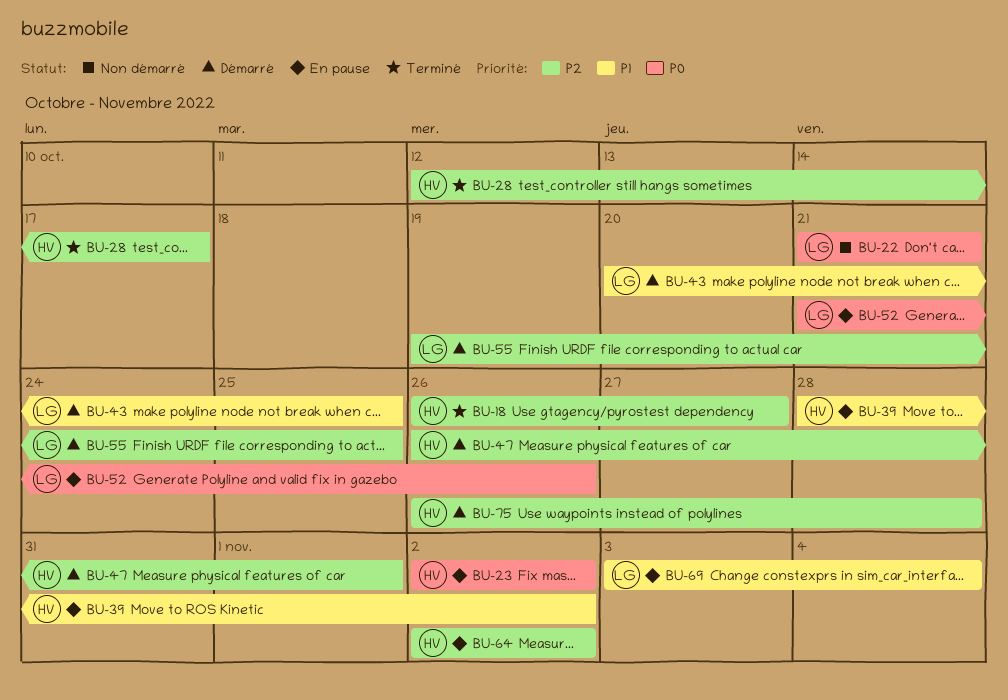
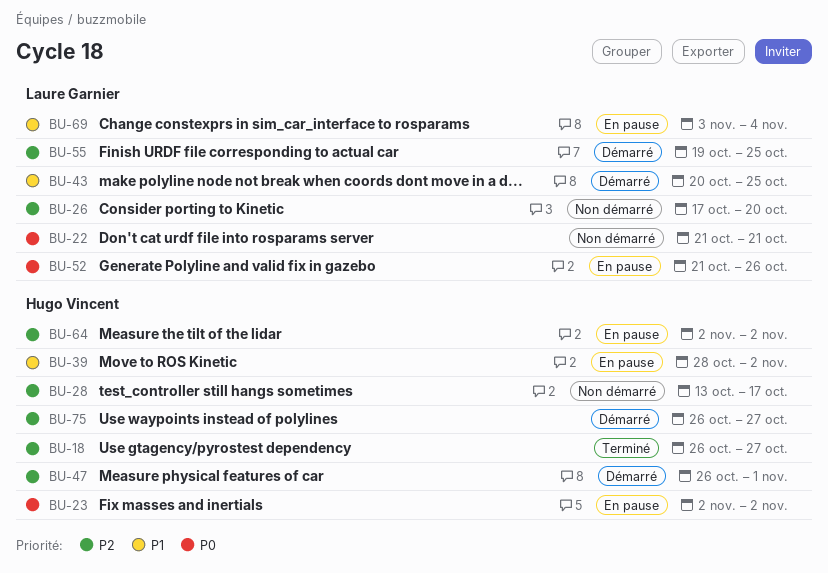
BU-26: none -> present
BU-28, status: Terminé -> Non démarré
BU-28, start: Oct 12 -> Oct 13
BU-75, due: Oct 28 -> Oct 27

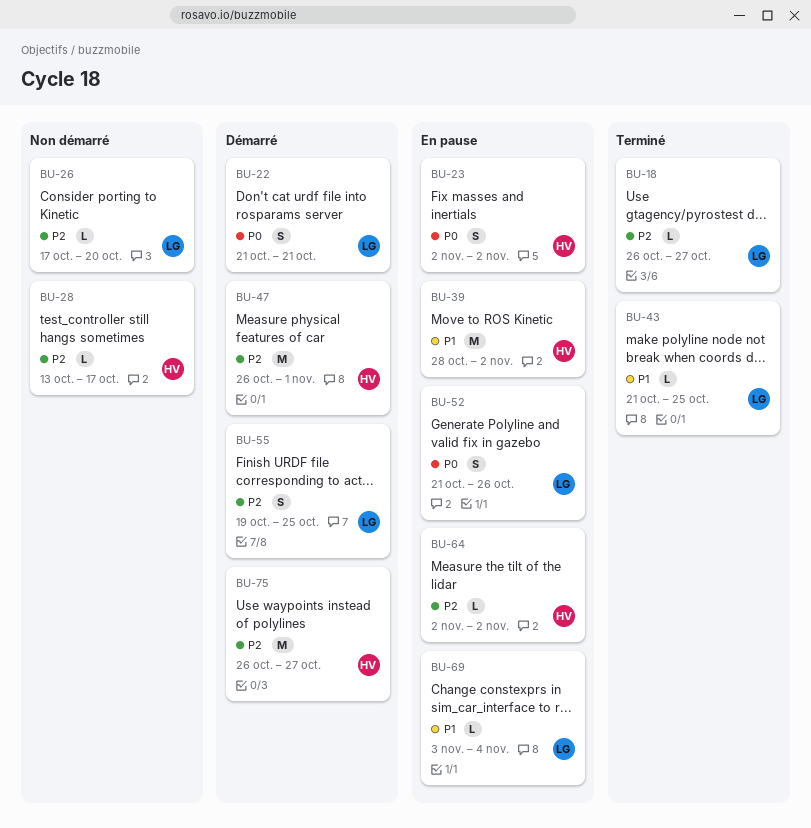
BU-18, owner: Hugo Vincent -> Laure Garnier
BU-22, status: Non démarré -> Démarré
BU-43, status: Démarré -> Terminé
BU-43, start: Oct 20 -> Oct 21

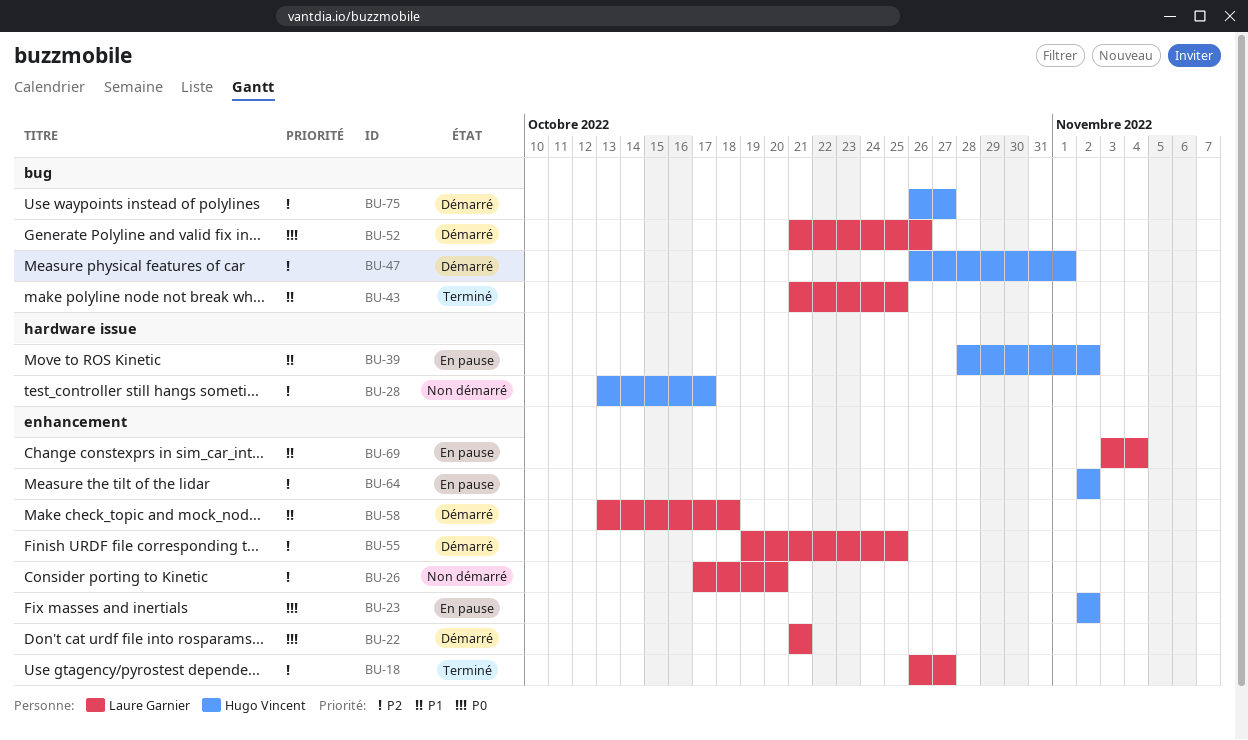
BU-52, status: En pause -> Démarré
BU-58: none -> present

